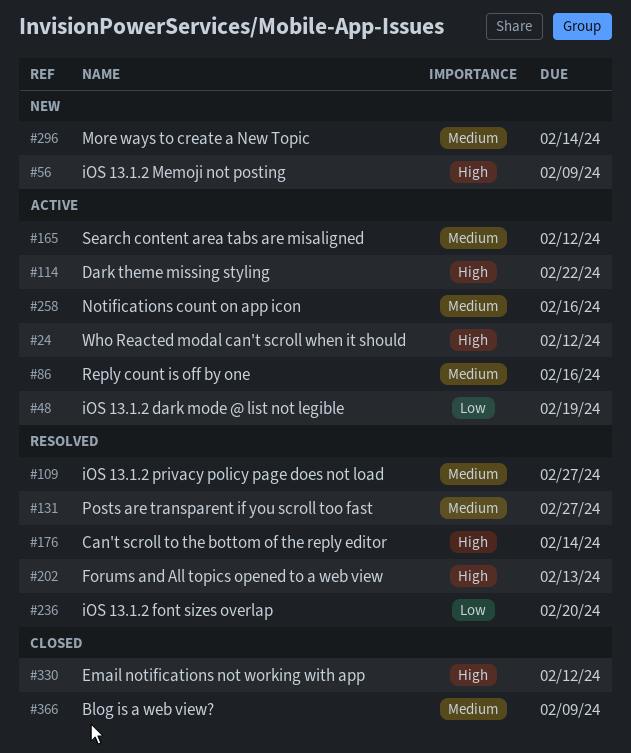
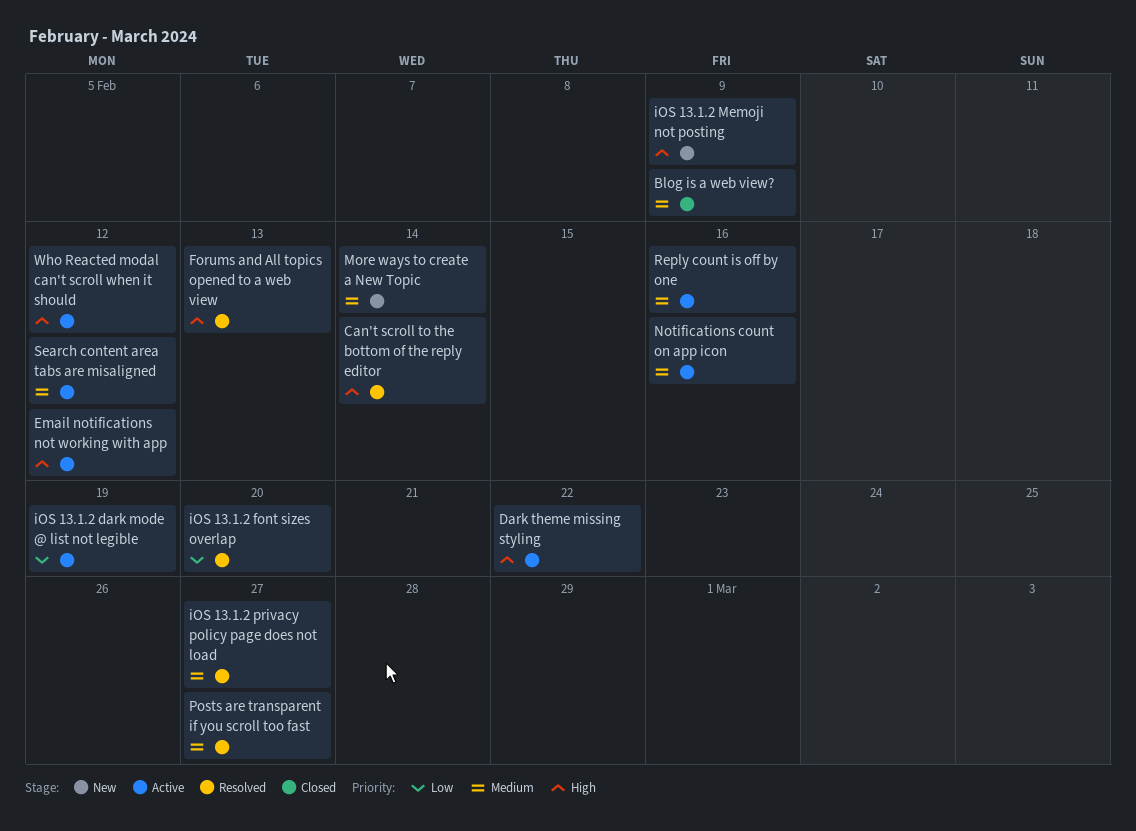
Email notifications not working with app, status: Closed -> Active

